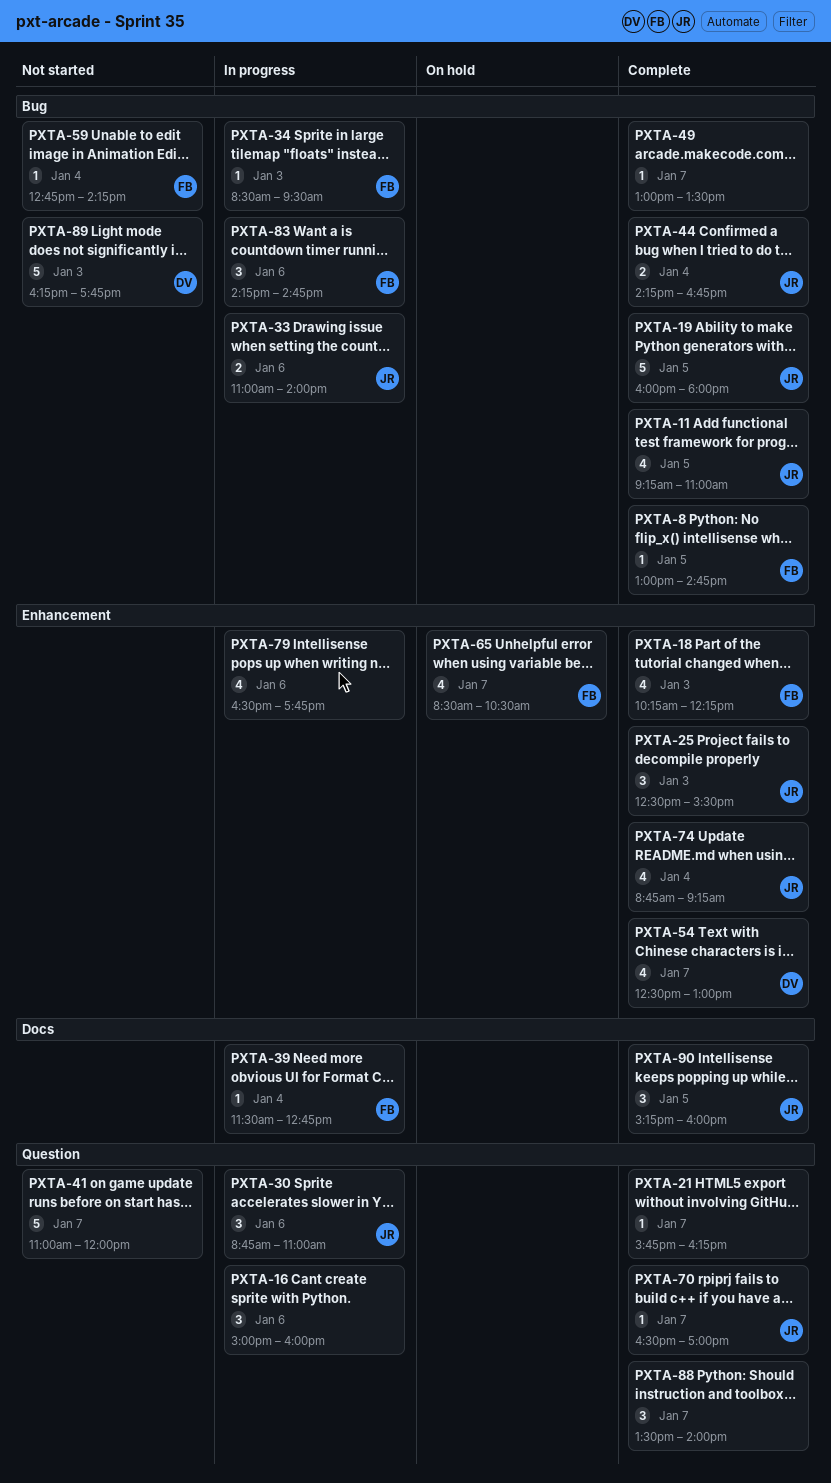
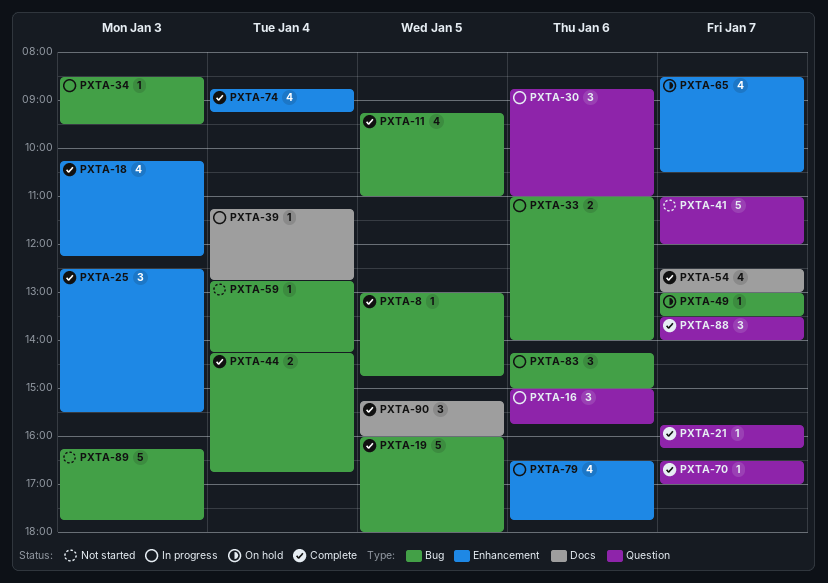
PXTA-16, ends: 16:00 -> 15:45
PXTA-39, begins: 11:30 -> 11:15
PXTA-49, status: Complete -> On hold
PXTA-54, label: Enhancement -> Docs
PXTA-83, ends: 14:45 -> 15:00

